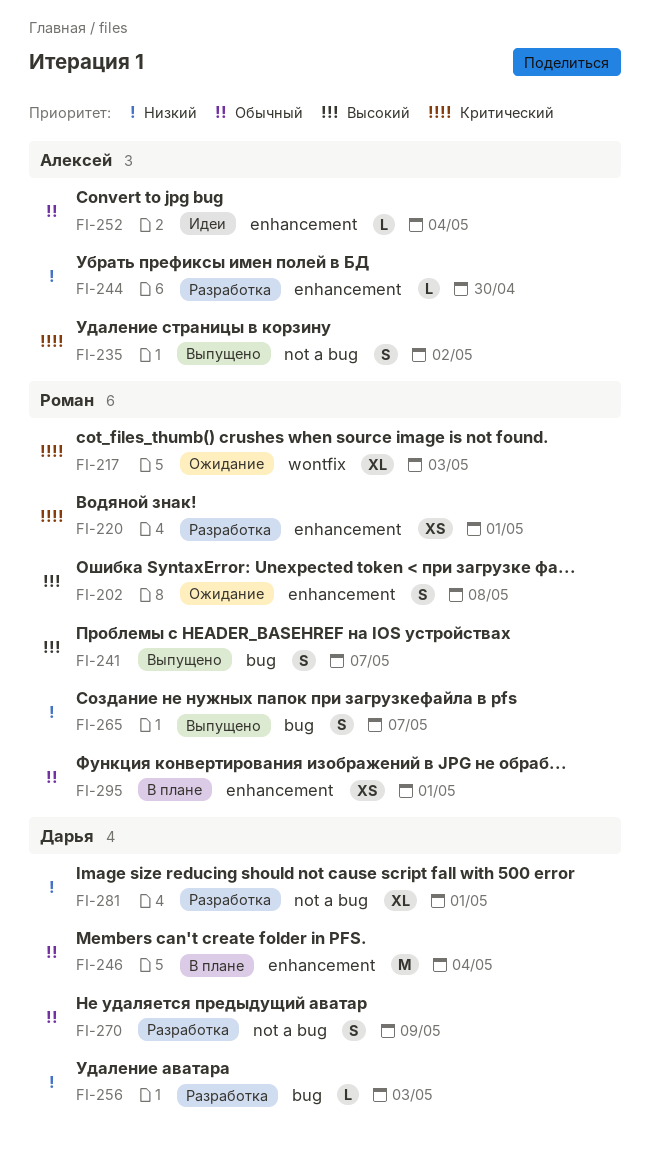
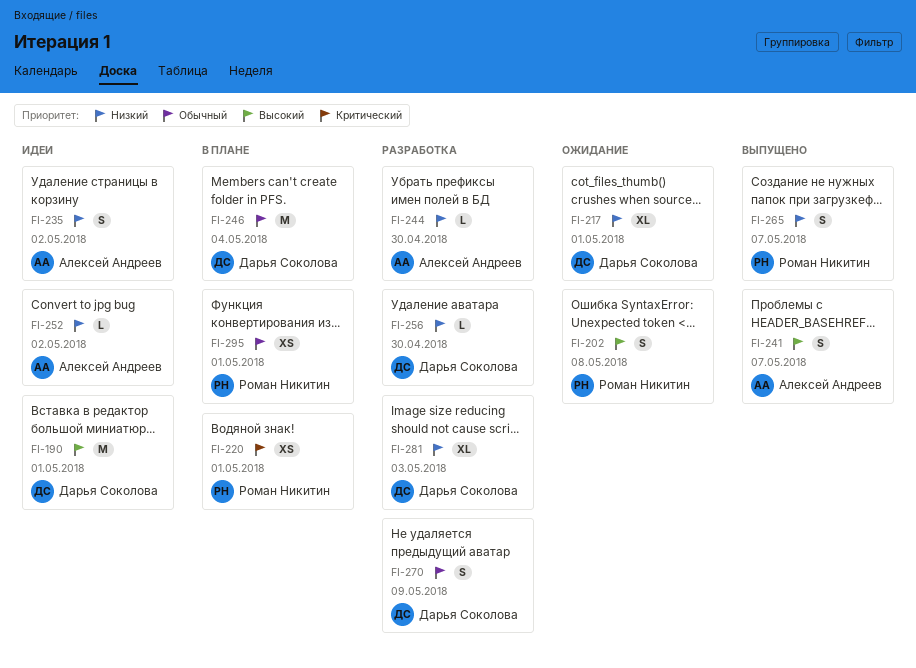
FI-190: none -> present
FI-217, owner: Роман Никитин -> Дарья Соколова
FI-217, priority: Критический -> Низкий
FI-217, due: May 3 -> May 1
FI-220, status: Разработка -> В плане
FI-235, status: Выпущено -> Идеи
FI-235, priority: Критический -> Низкий
FI-241, owner: Роман Никитин -> Алексей Андреев
FI-252, priority: Обычный -> Низкий
FI-252, due: May 4 -> May 2
FI-256, due: May 3 -> Apr 30
FI-281, due: May 1 -> May 3

